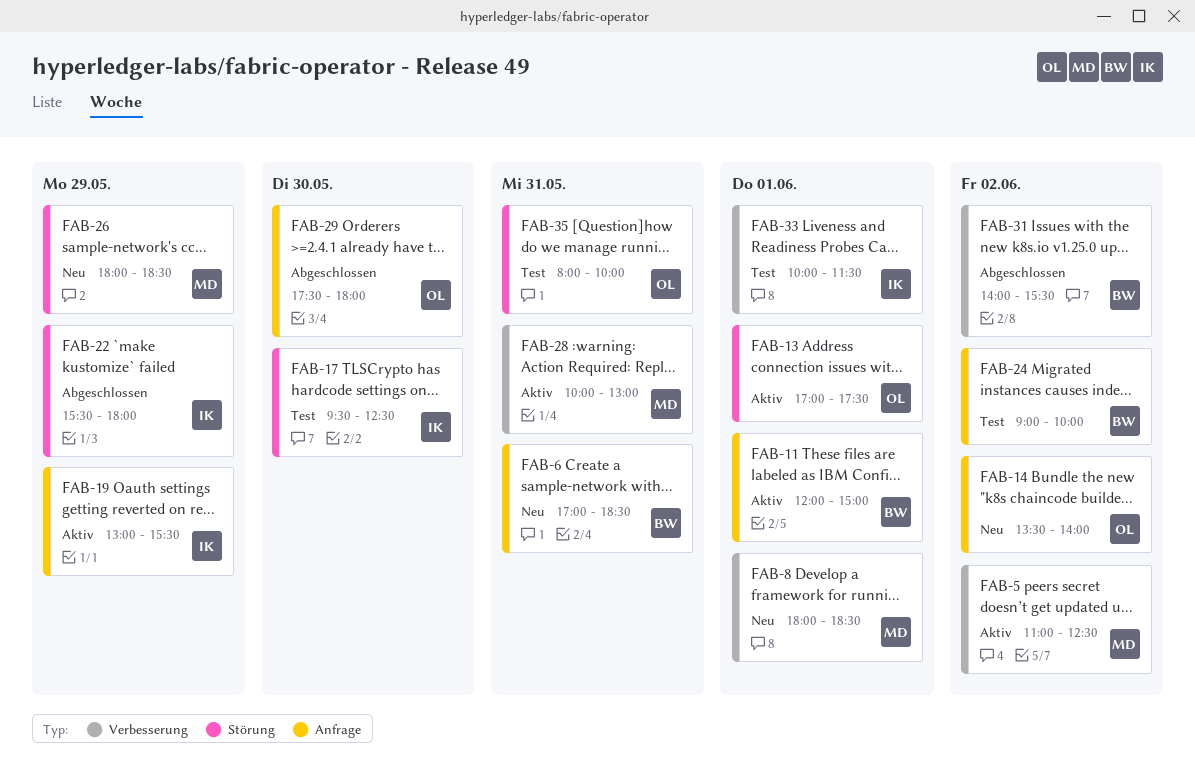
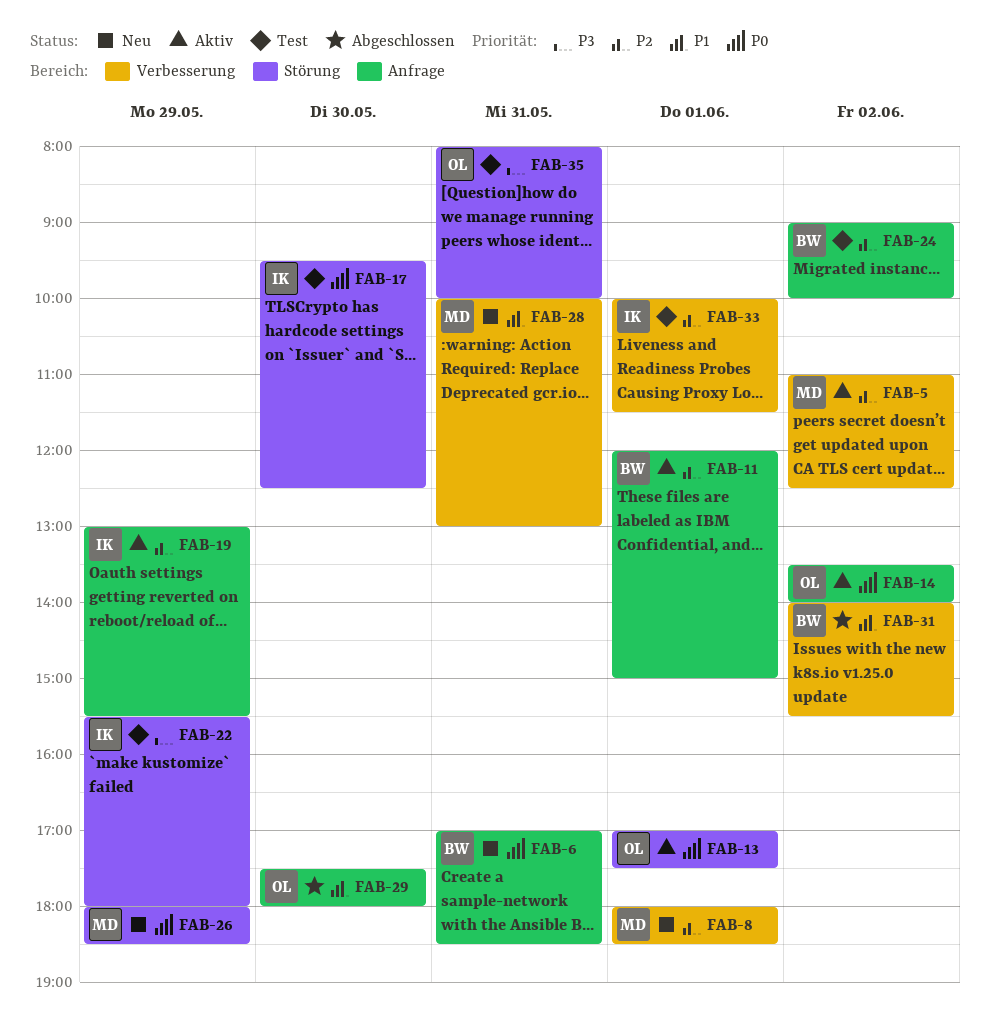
FAB-14, status: Neu -> Aktiv
FAB-22, status: Abgeschlossen -> Test
FAB-28, status: Aktiv -> Neu

